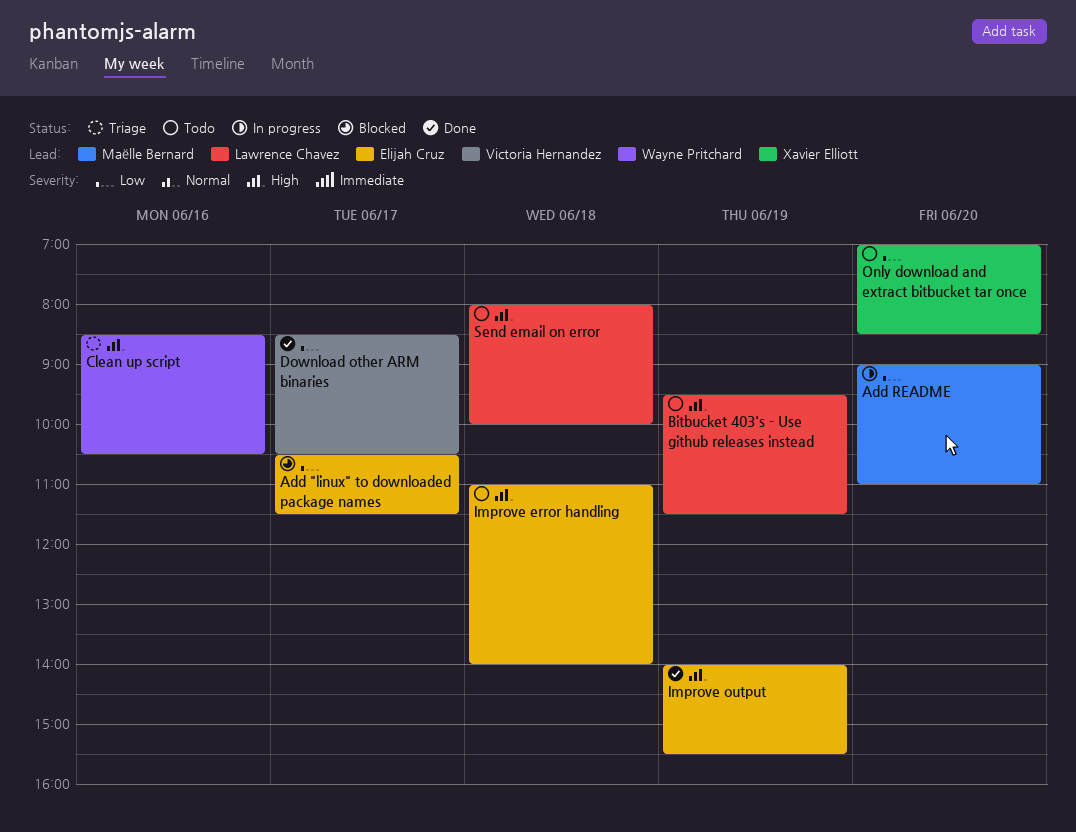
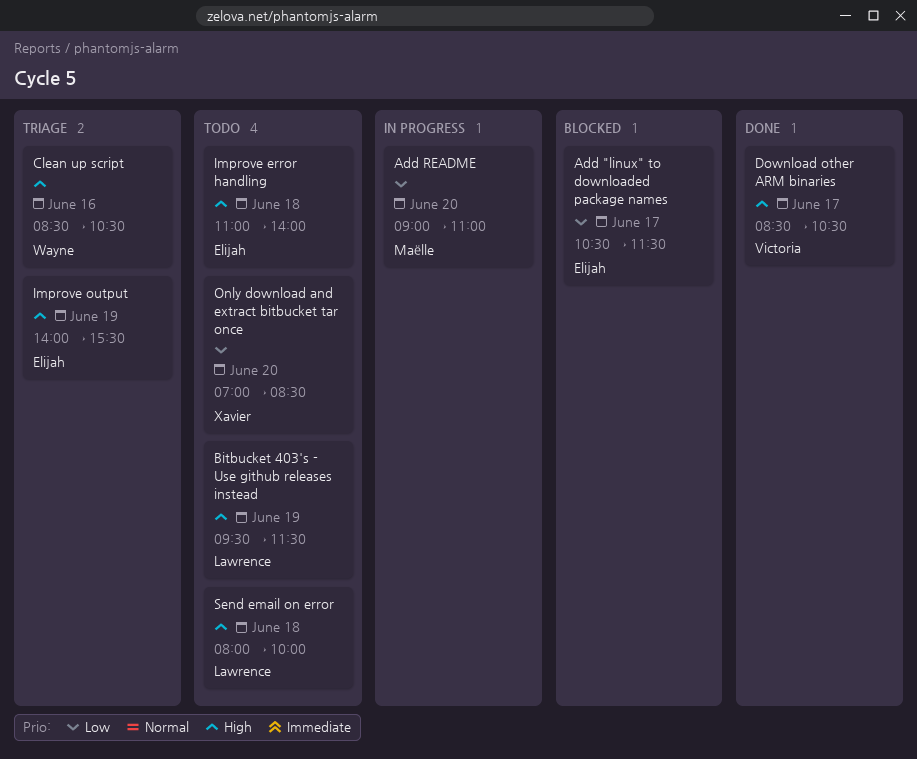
Download other ARM binaries, priority: Low -> High
Improve output, status: Done -> Triage

